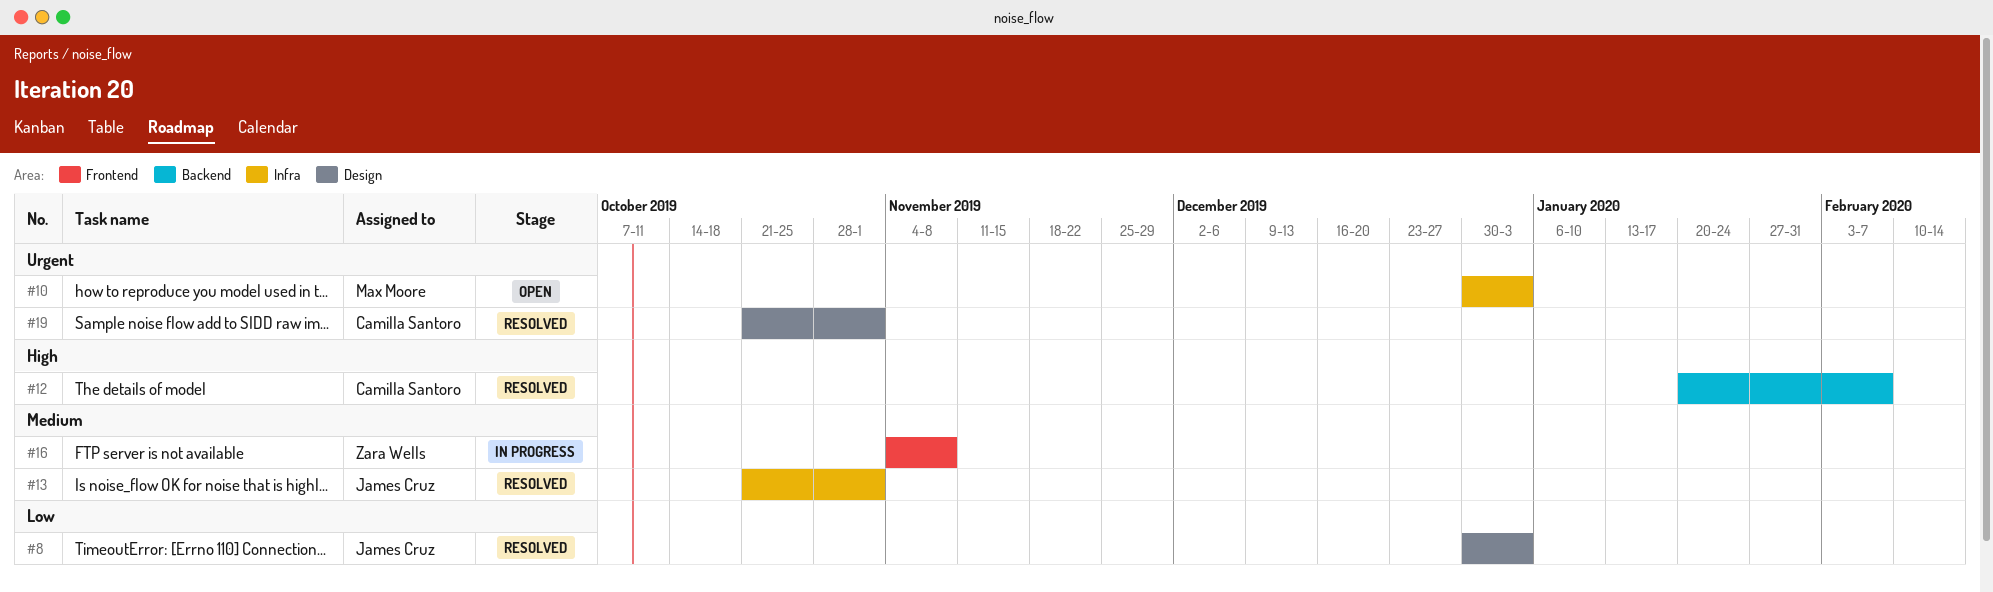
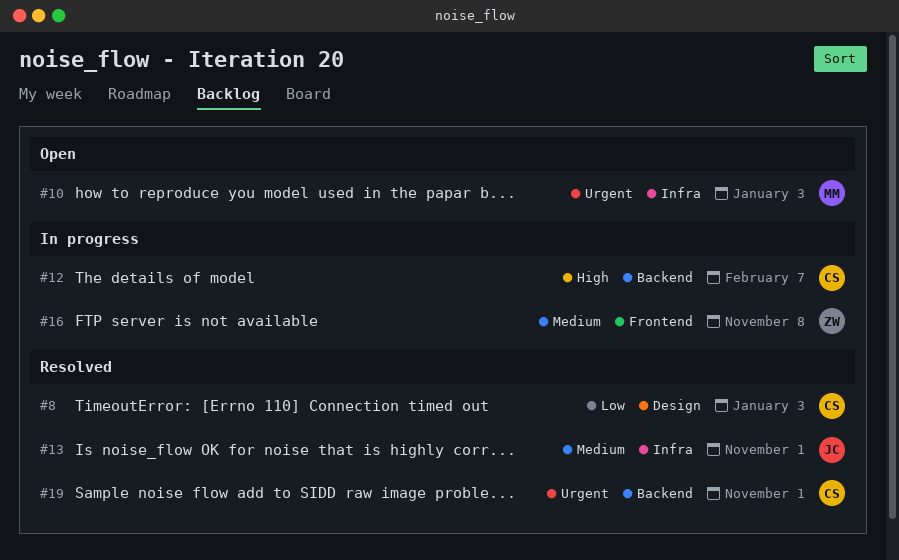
#8, owner: James Cruz -> Camilla Santoro
#12, status: Resolved -> In progress
#19, label: Design -> Backend

